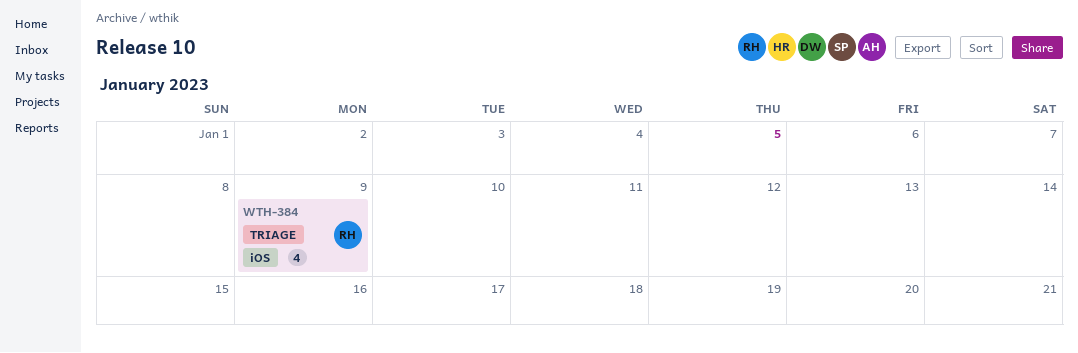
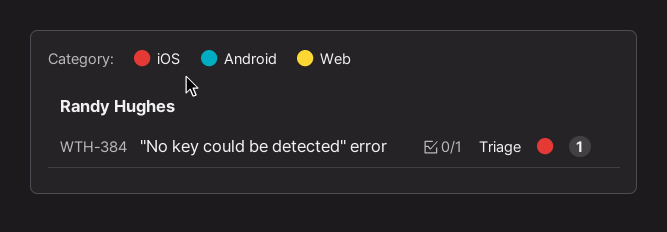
WTH-384, estimate: 4 -> 1

